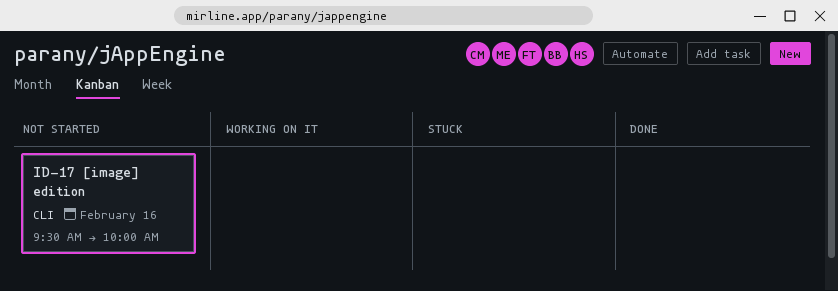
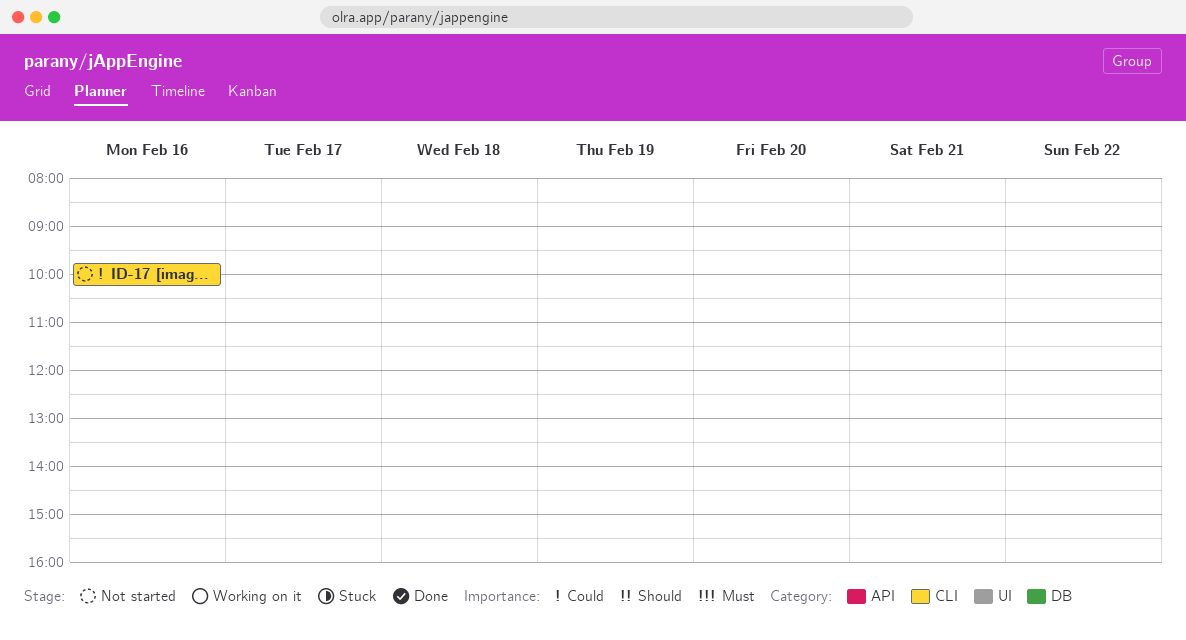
ID-17, begins: 09:30 -> 09:45
ID-17, ends: 10:00 -> 10:15

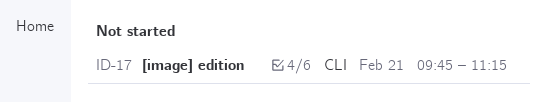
ID-17, day: Feb 16 -> Feb 21
ID-17, ends: 10:15 -> 11:15

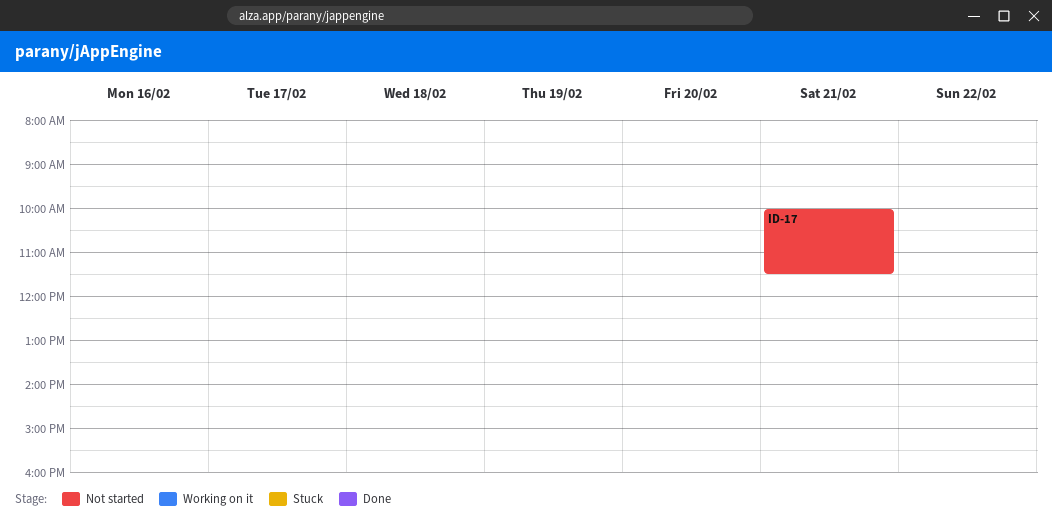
ID-17, begins: 09:45 -> 10:00
ID-17, ends: 11:15 -> 11:30

